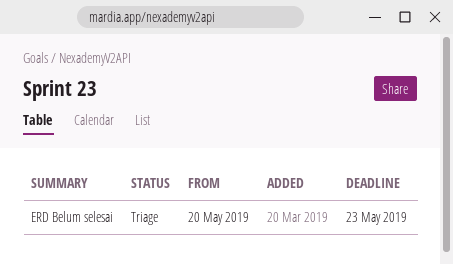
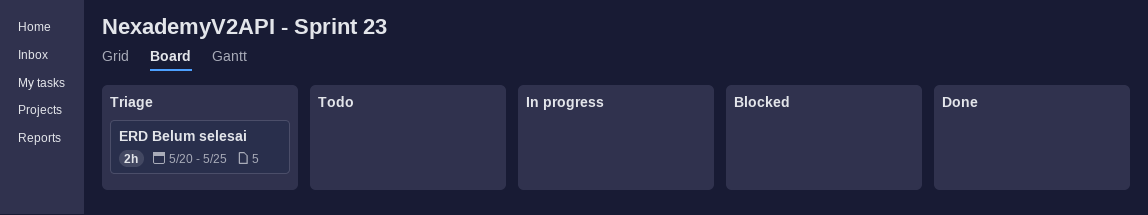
ERD Belum selesai, due: May 23 -> May 25

